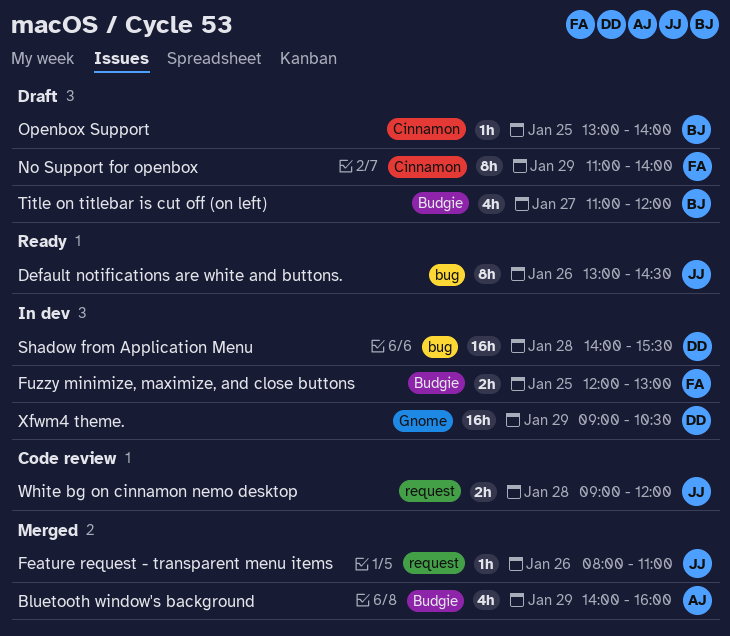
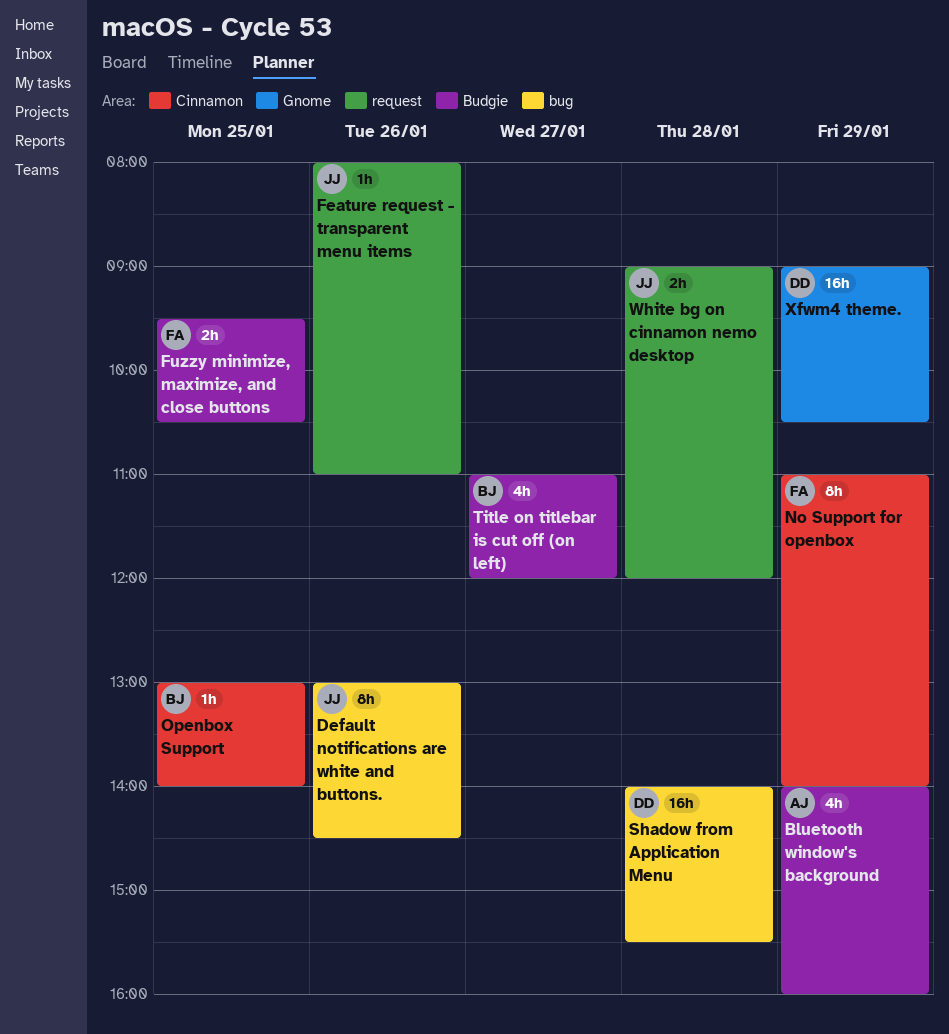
Fuzzy minimize, maximize, and close buttons, begins: 12:00 -> 09:30
Fuzzy minimize, maximize, and close buttons, ends: 13:00 -> 10:30

